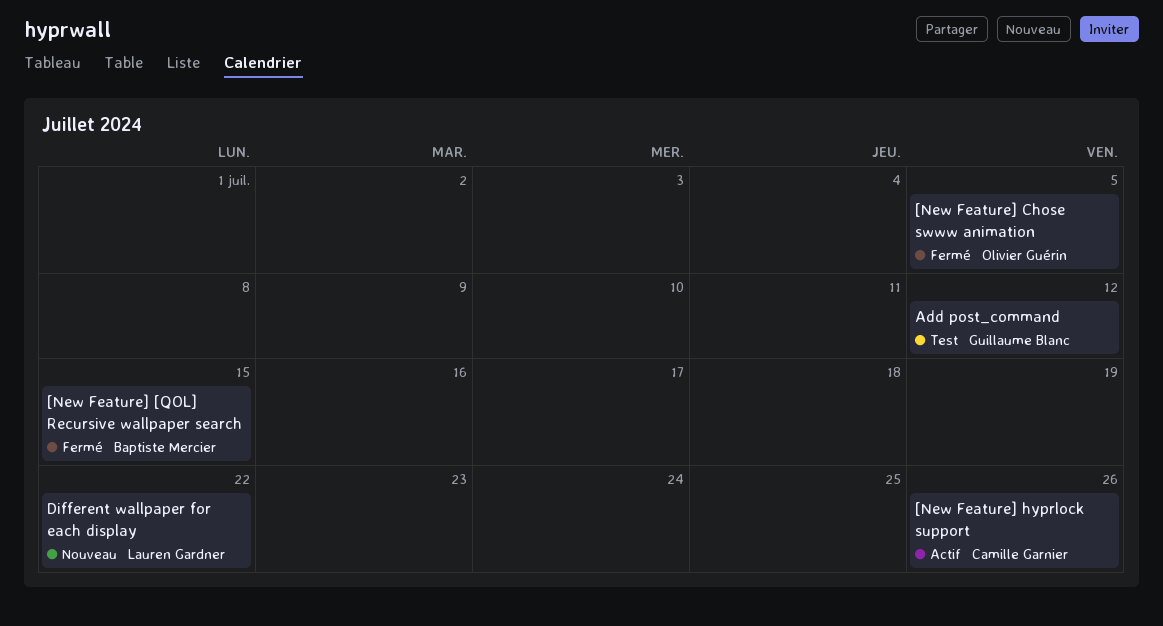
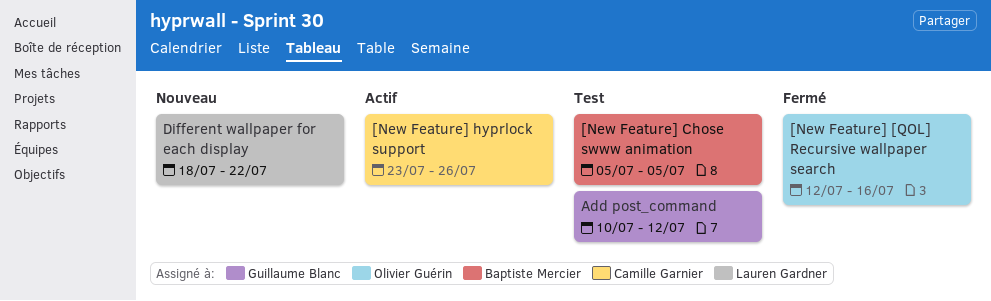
[New Feature] [QOL] Recursive wallpaper search, owner: Baptiste Mercier -> Olivier Guérin
[New Feature] [QOL] Recursive wallpaper search, due: Jul 15 -> Jul 16
[New Feature] Chose swww animation, status: Fermé -> Test
[New Feature] Chose swww animation, owner: Olivier Guérin -> Baptiste Mercier

